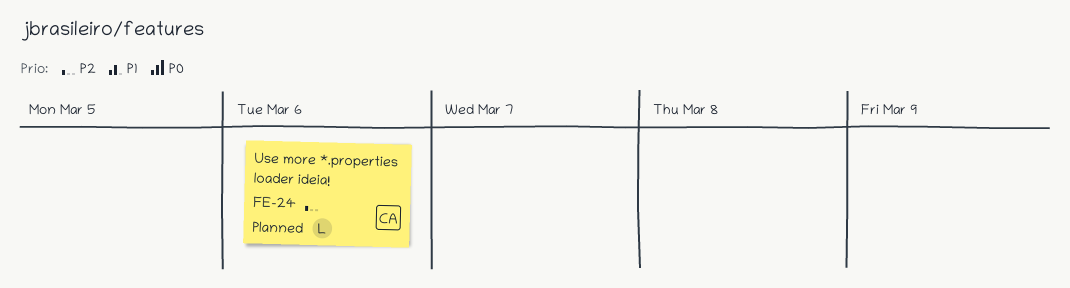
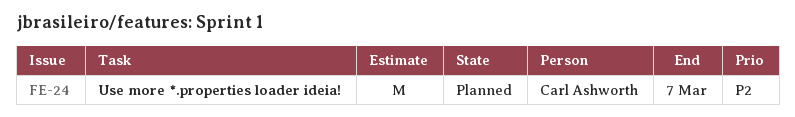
FE-24, estimate: L -> M
FE-24, due: Mar 6 -> Mar 7

